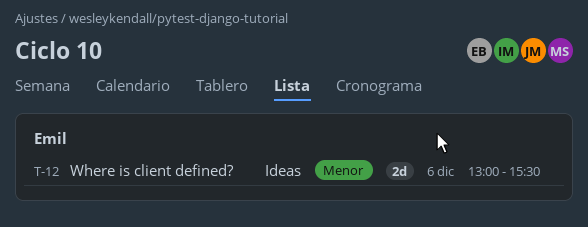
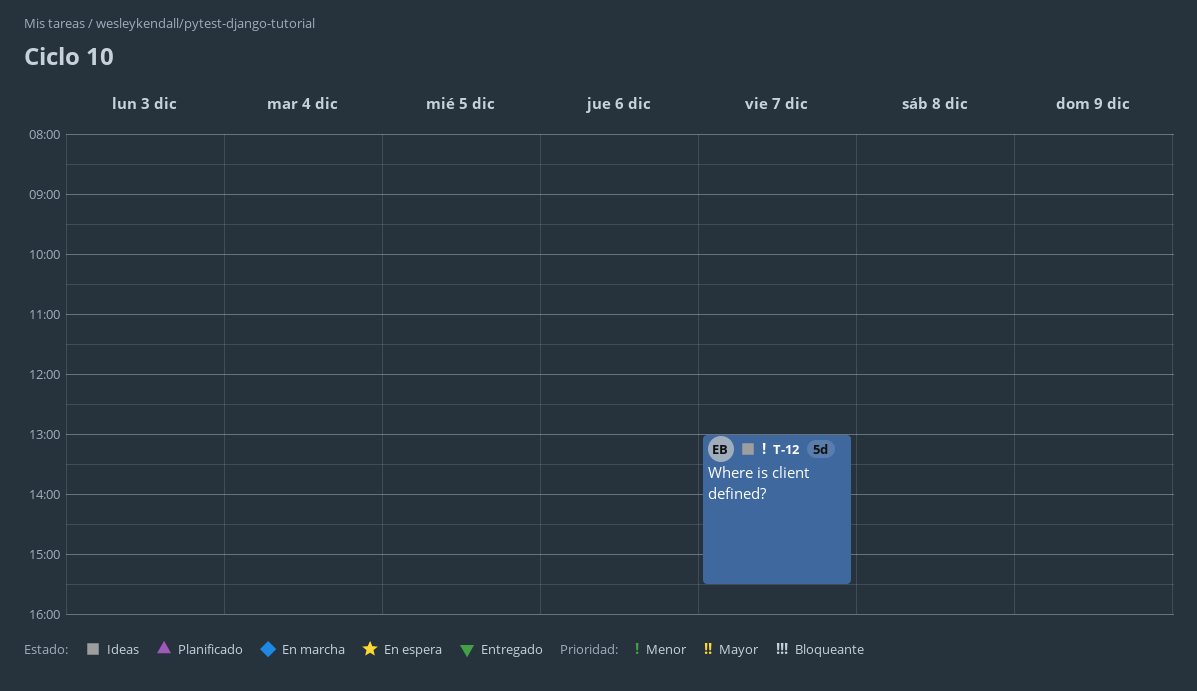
T-12, estimate: 2d -> 5d
T-12, day: Dec 6 -> Dec 7

